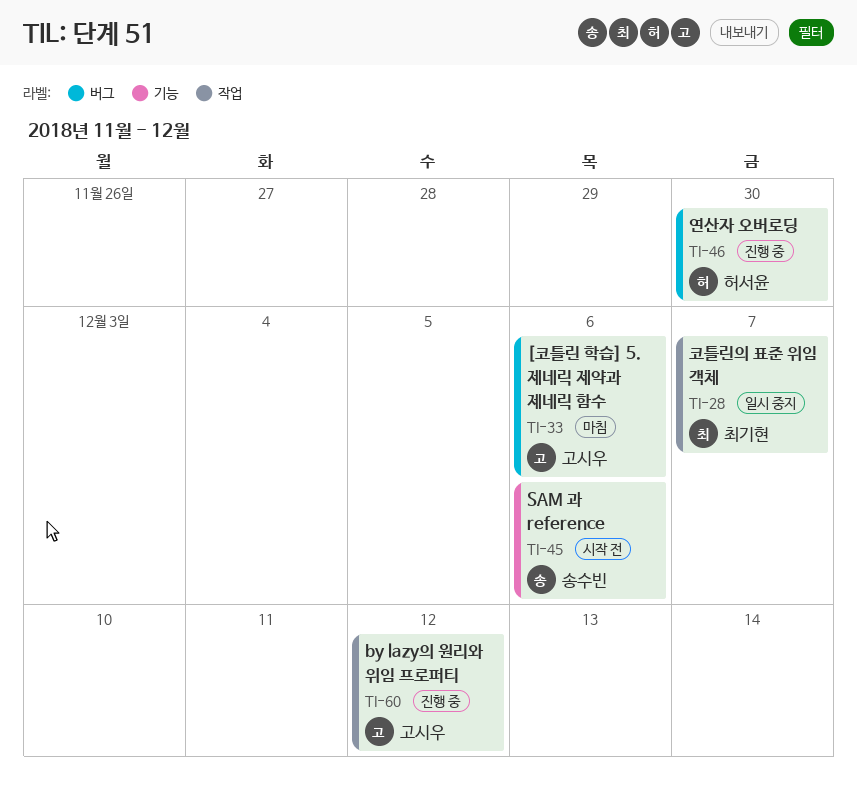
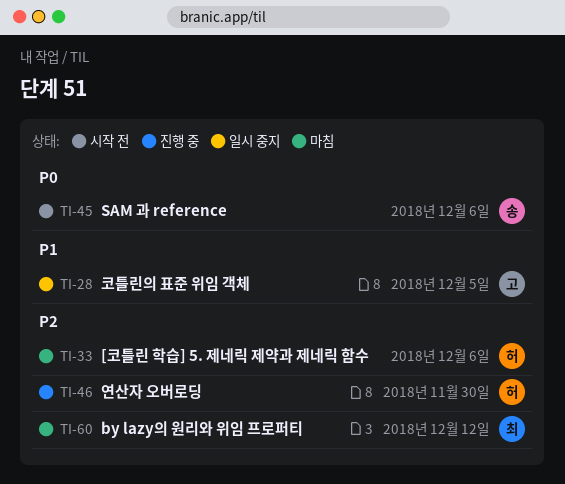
TI-28, owner: 최기현 -> 고시우
TI-28, due: Dec 7 -> Dec 5
TI-33, owner: 고시우 -> 허서윤
TI-60, status: 진행 중 -> 마침
TI-60, owner: 고시우 -> 최기현

